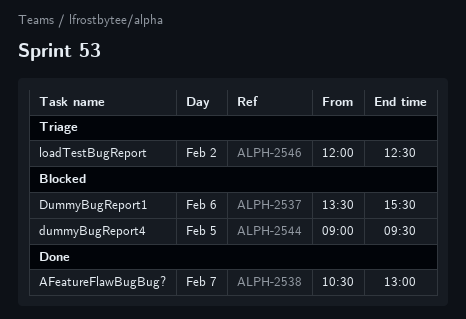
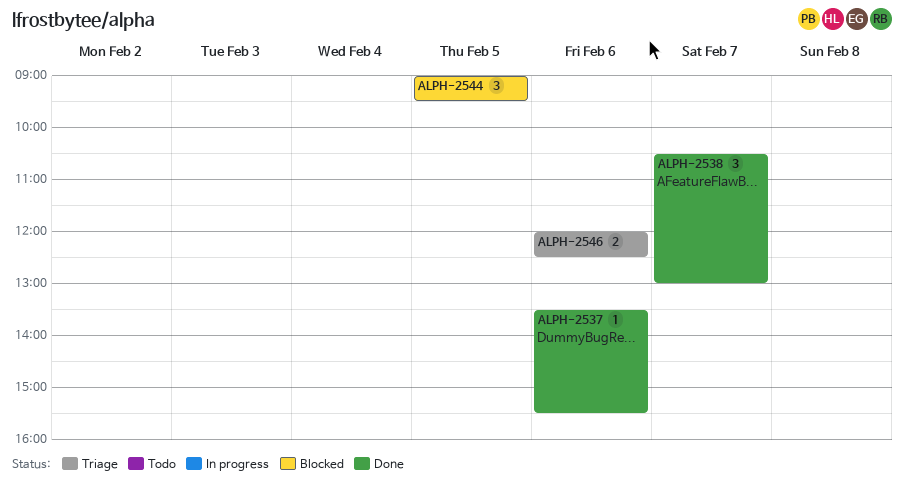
ALPH-2537, status: Blocked -> Done
ALPH-2546, day: Feb 2 -> Feb 6

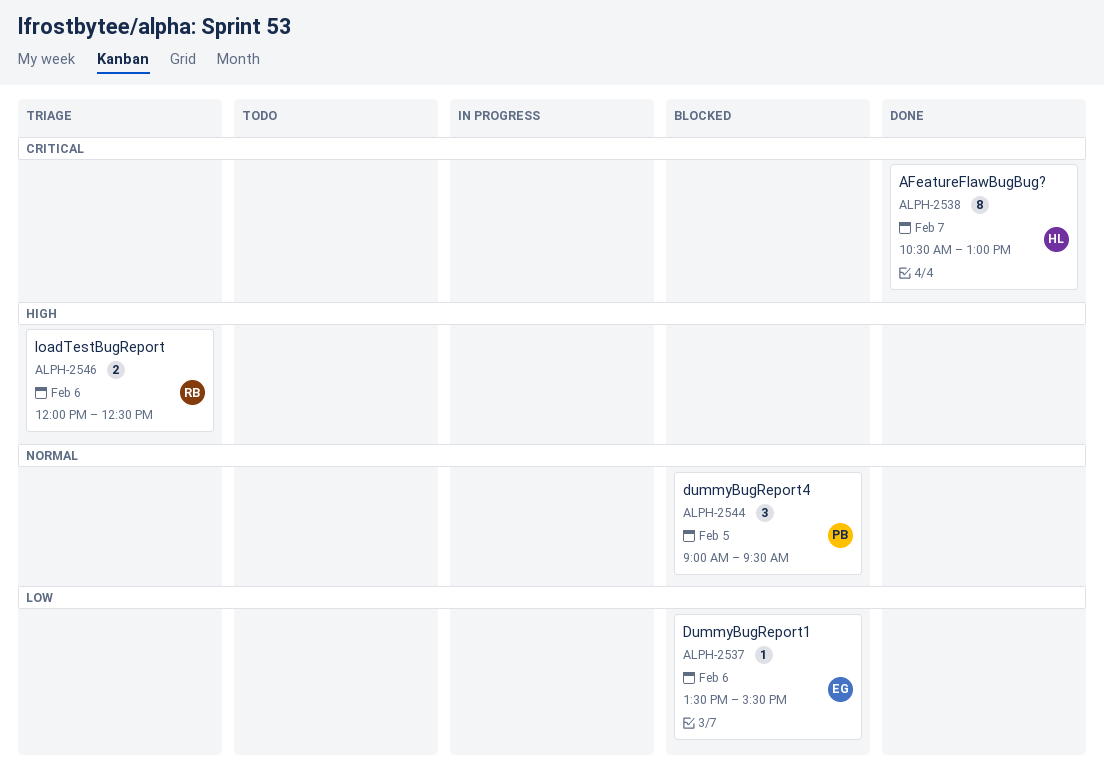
ALPH-2537, status: Done -> Blocked
ALPH-2538, estimate: 3 -> 8

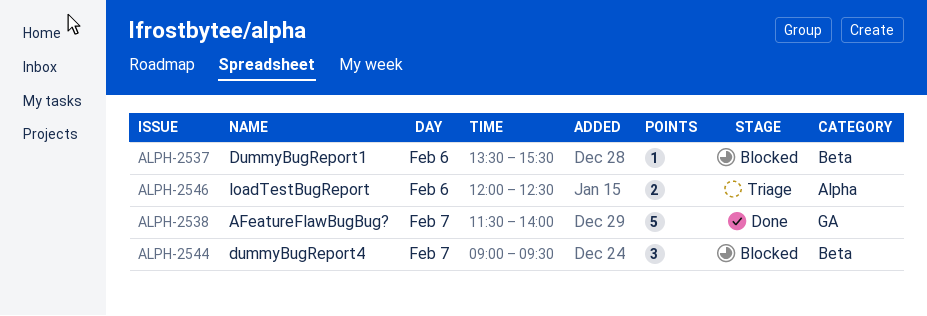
ALPH-2538, estimate: 8 -> 5
ALPH-2538, begins: 10:30 -> 11:30
ALPH-2538, ends: 13:00 -> 14:00
ALPH-2544, day: Feb 5 -> Feb 7

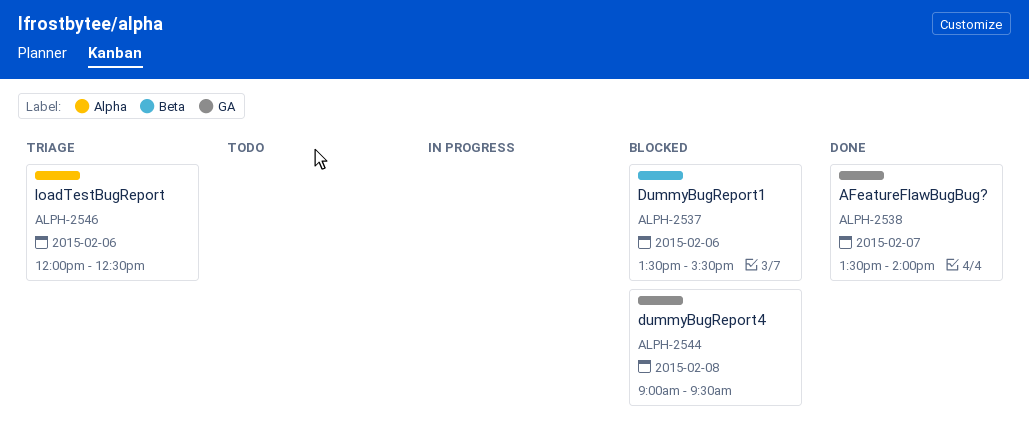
ALPH-2538, begins: 11:30 -> 13:30
ALPH-2544, label: Beta -> GA
ALPH-2544, day: Feb 7 -> Feb 8

